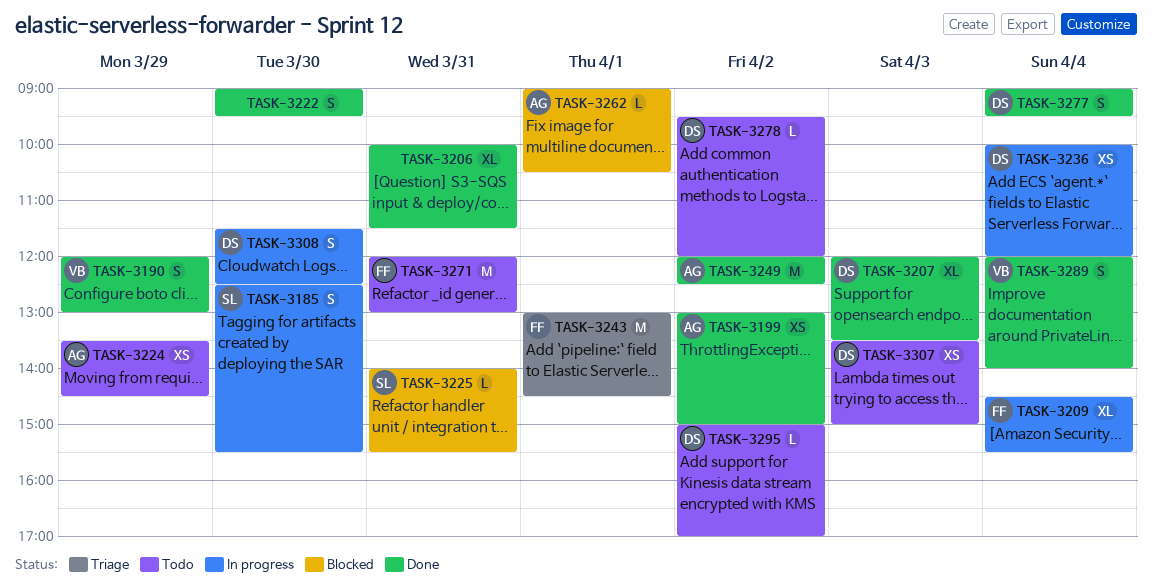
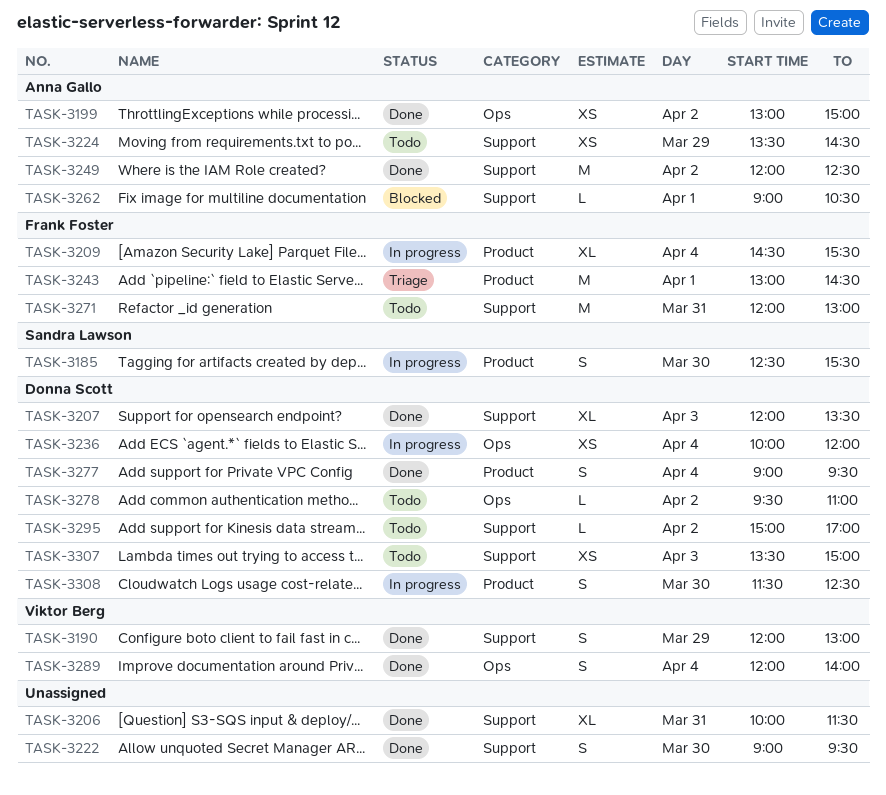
TASK-3225: present -> none
TASK-3278, ends: 12:00 -> 11:00

